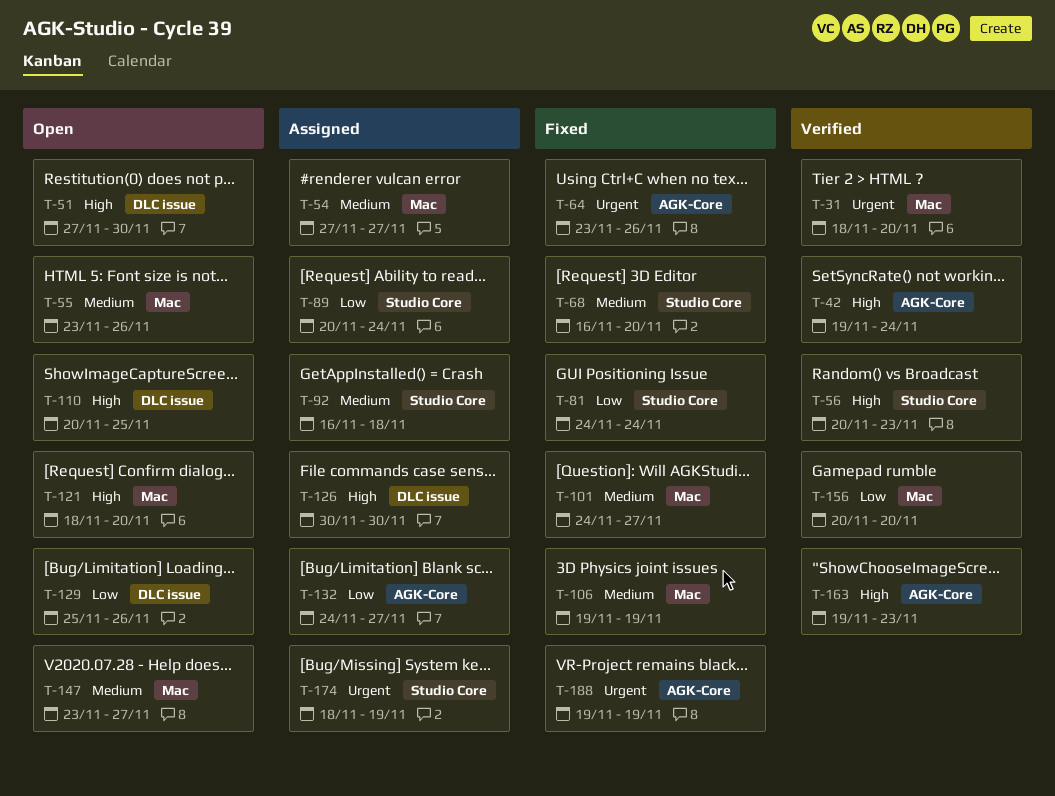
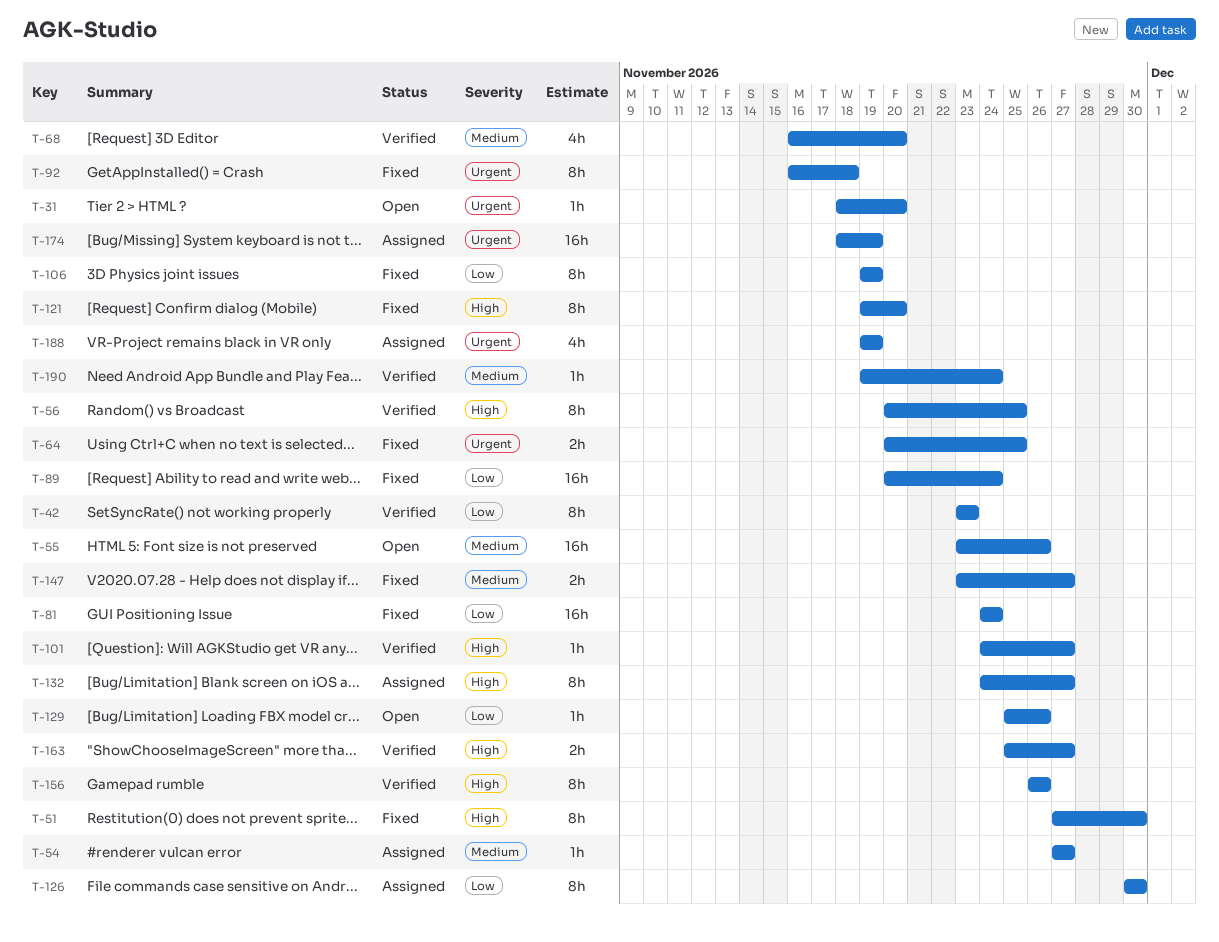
T-31, status: Verified -> Open
T-42, priority: High -> Low
T-42, start: Nov 19 -> Nov 23
T-42, due: Nov 24 -> Nov 23
T-51, status: Open -> Fixed
T-56, due: Nov 23 -> Nov 25
T-64, start: Nov 23 -> Nov 20
T-64, due: Nov 26 -> Nov 25
T-68, status: Fixed -> Verified
T-89, status: Assigned -> Fixed
T-92, status: Assigned -> Fixed
T-92, priority: Medium -> Urgent
T-101, status: Fixed -> Verified
T-101, priority: Medium -> High
T-106, priority: Medium -> Low
T-110: present -> none
T-121, status: Open -> Fixed
T-121, start: Nov 18 -> Nov 19
T-126, priority: High -> Low
T-132, priority: Low -> High
T-147, status: Open -> Fixed
T-156, priority: Low -> High
T-156, start: Nov 20 -> Nov 26
T-156, due: Nov 20 -> Nov 26
T-163, start: Nov 19 -> Nov 25
T-163, due: Nov 23 -> Nov 27
T-188, status: Fixed -> Assigned
T-190: none -> present

